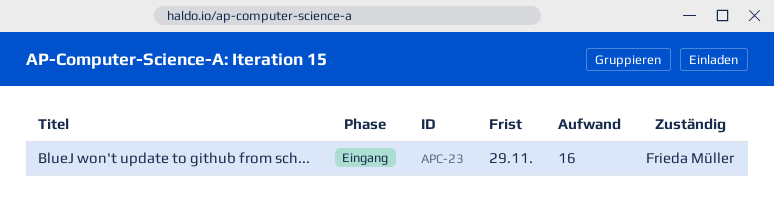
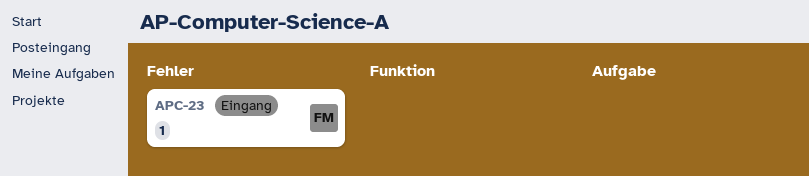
APC-23, estimate: 16 -> 1

